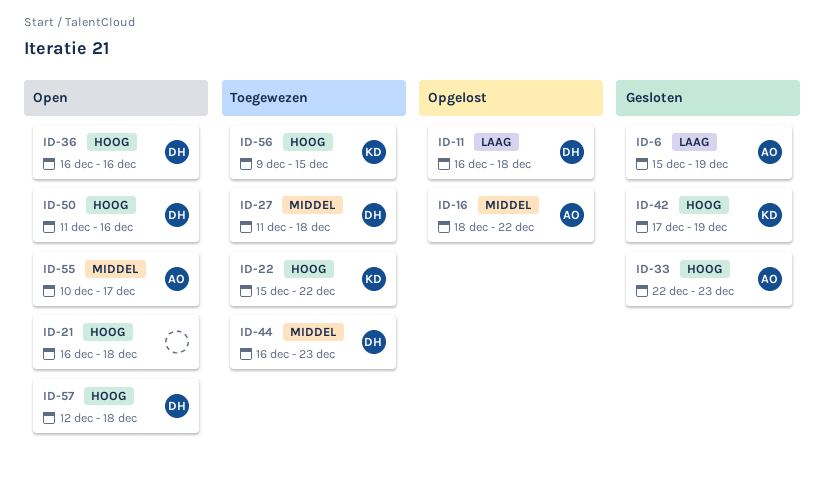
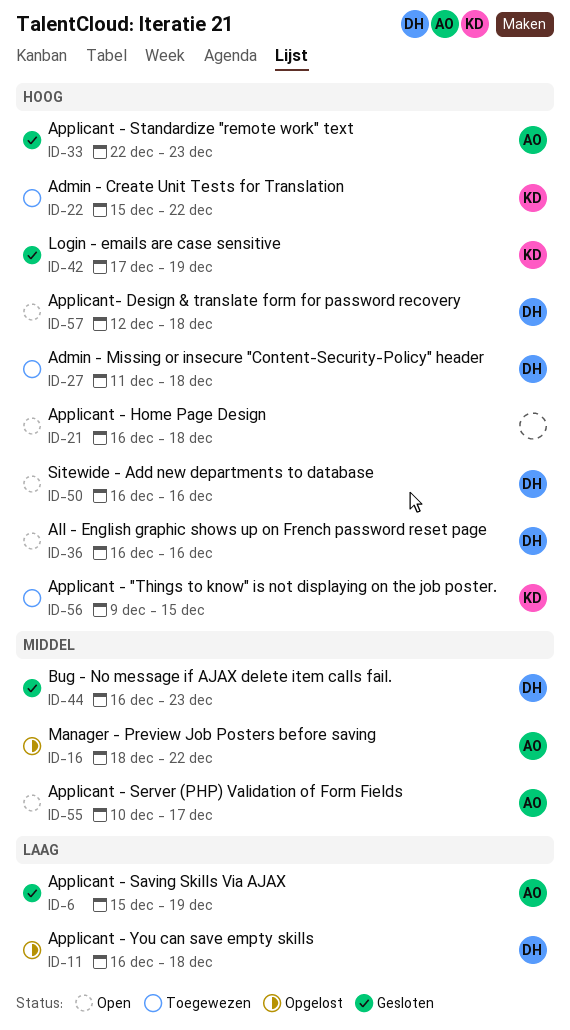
ID-27, priority: Middel -> Hoog
ID-44, status: Toegewezen -> Gesloten
ID-50, start: Dec 11 -> Dec 16

